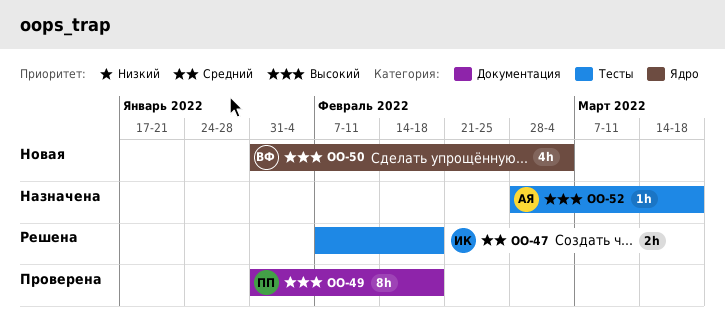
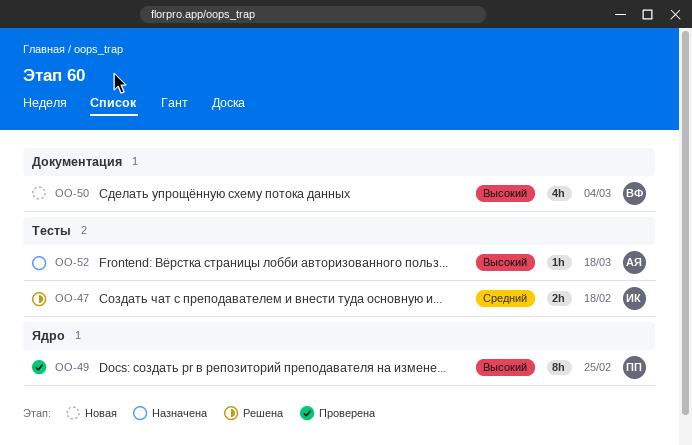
OO-49, label: Документация -> Ядро
OO-49, due: Feb 18 -> Feb 25
OO-50, label: Ядро -> Документация

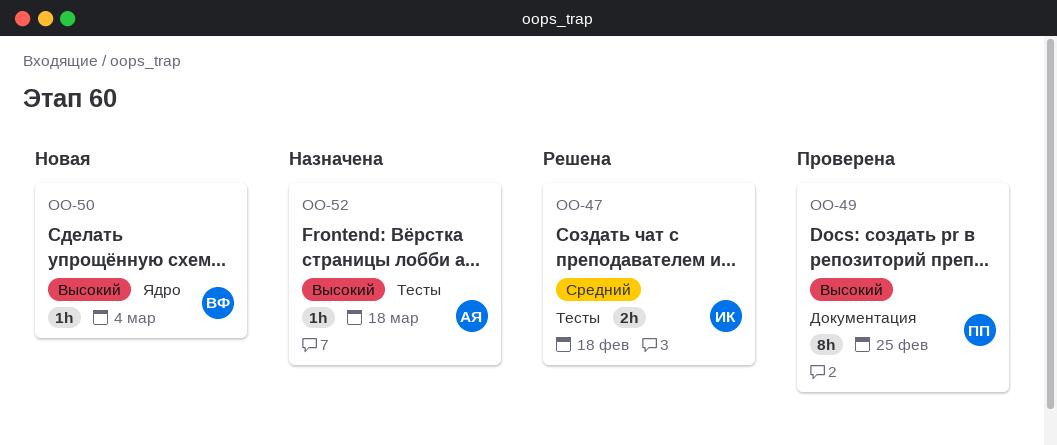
OO-49, label: Ядро -> Документация
OO-50, label: Документация -> Ядро
OO-50, estimate: 4h -> 1h

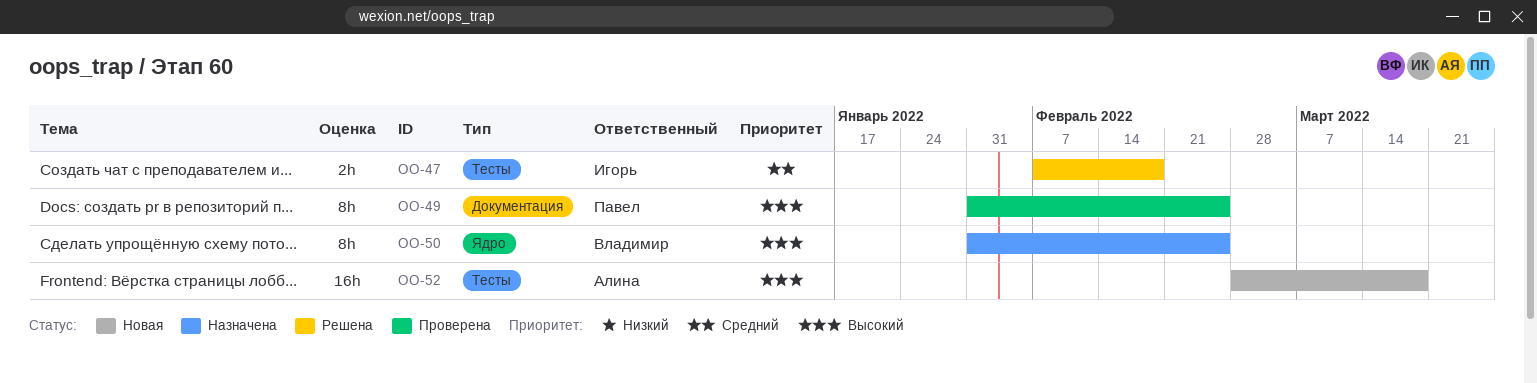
OO-50, status: Новая -> Назначена
OO-50, estimate: 1h -> 8h
OO-50, due: Mar 4 -> Feb 25
OO-52, status: Назначена -> Новая
OO-52, estimate: 1h -> 16h

